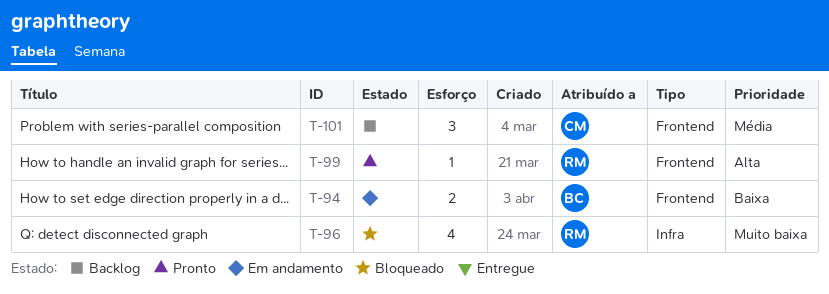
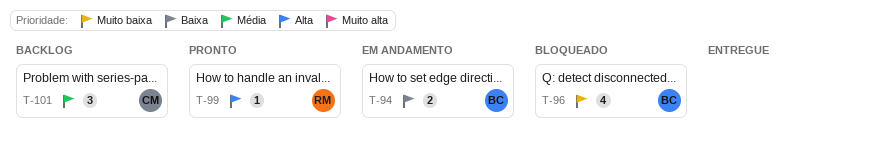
T-96, owner: RM -> BC

